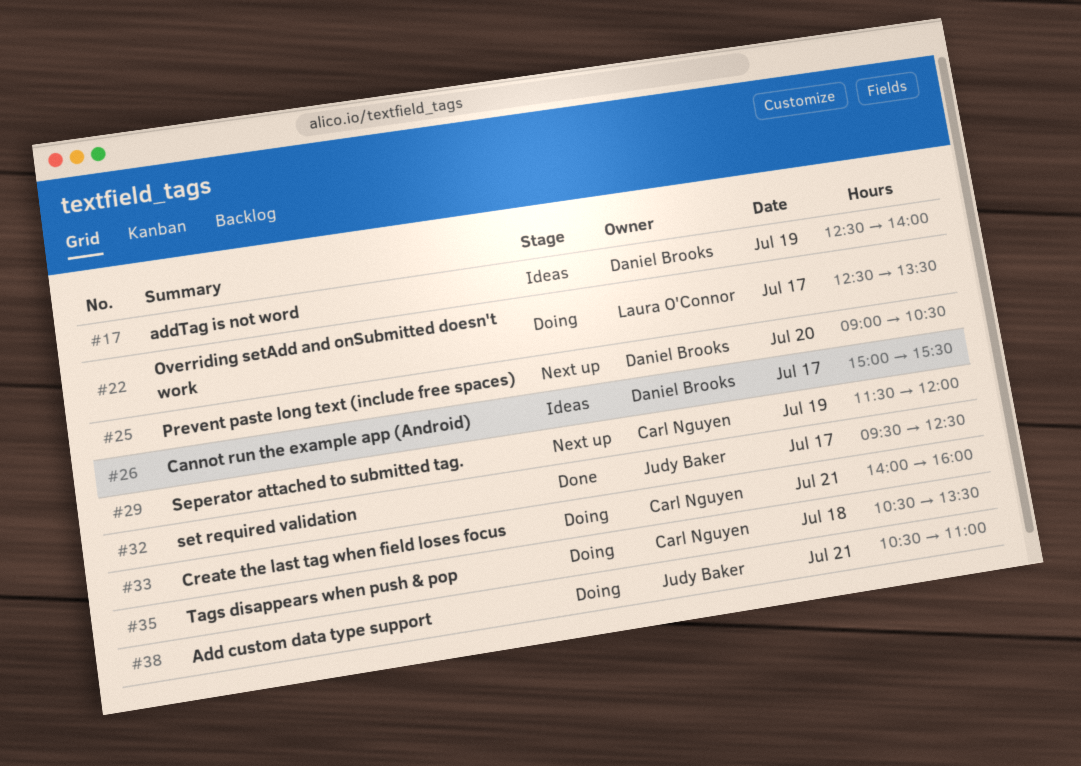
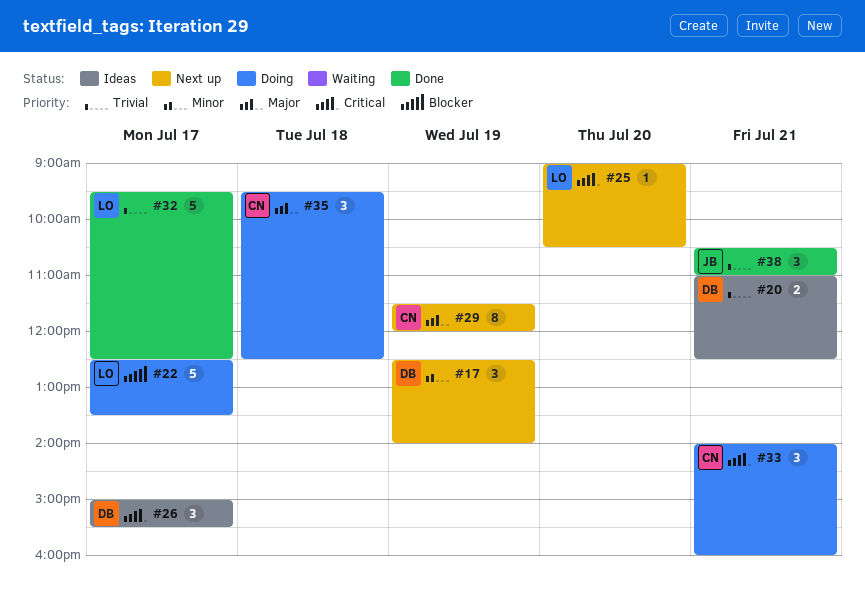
#17, status: Ideas -> Next up
#20: none -> present
#25, owner: Daniel Brooks -> Laura O'Connor
#32, owner: Judy Baker -> Laura O'Connor
#35, begins: 10:30 -> 09:30
#35, ends: 13:30 -> 12:30
#38, status: Doing -> Done

